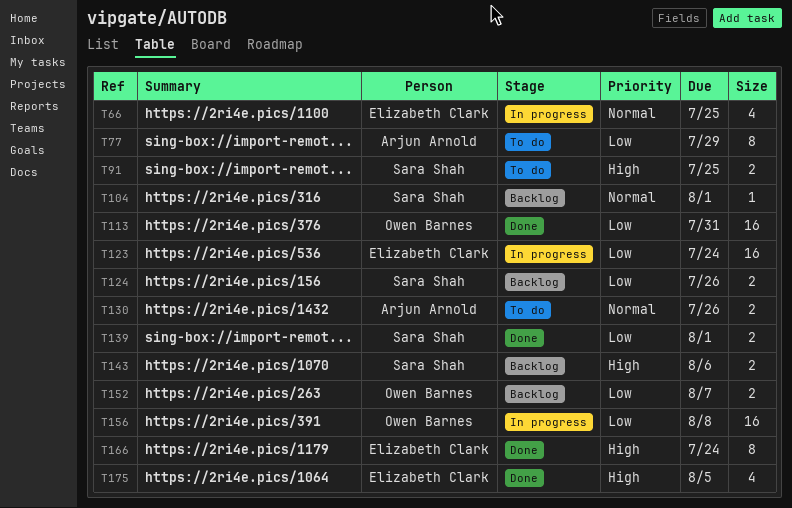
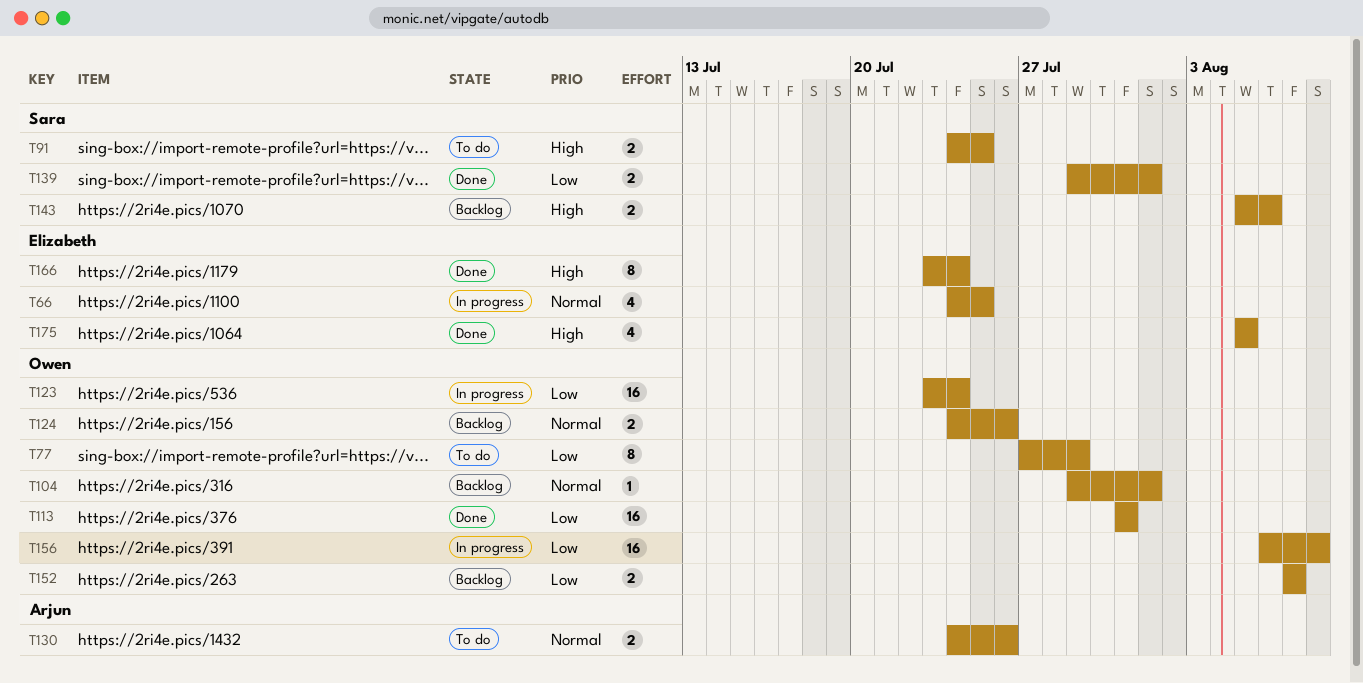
T77, owner: Arjun Arnold -> Owen Barnes
T104, owner: Sara Shah -> Owen Barnes
T123, owner: Elizabeth Clark -> Owen Barnes
T124, owner: Sara Shah -> Owen Barnes
T124, priority: Low -> Normal

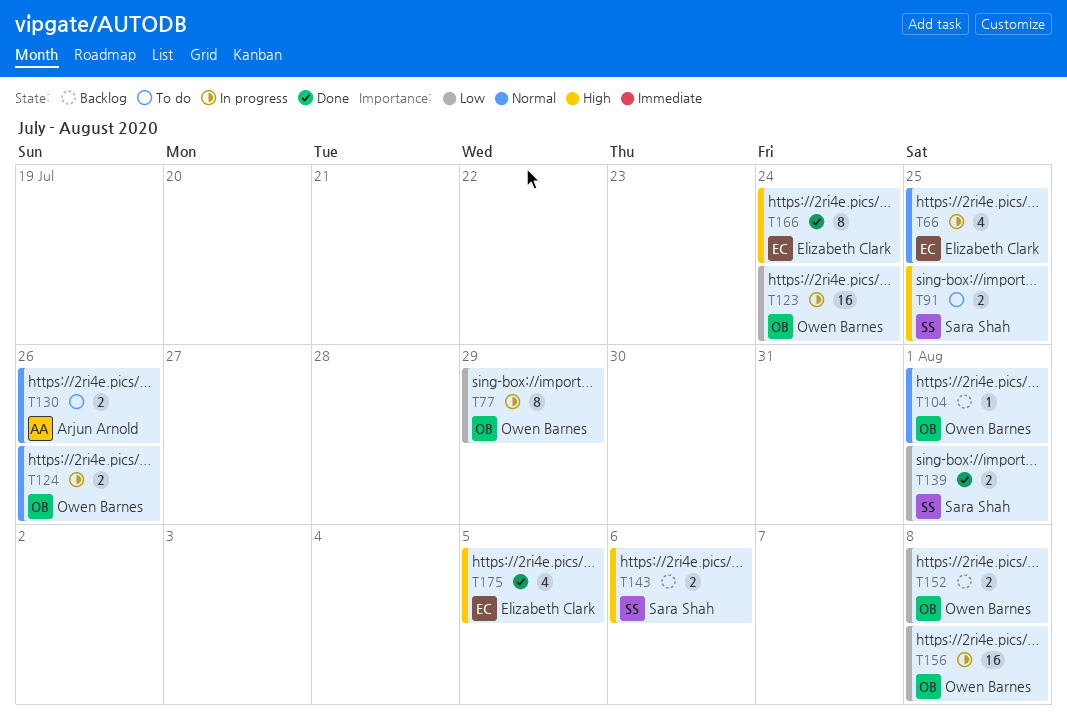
T77, status: To do -> In progress
T113: present -> none
T124, status: Backlog -> In progress
T152, due: Aug 7 -> Aug 8

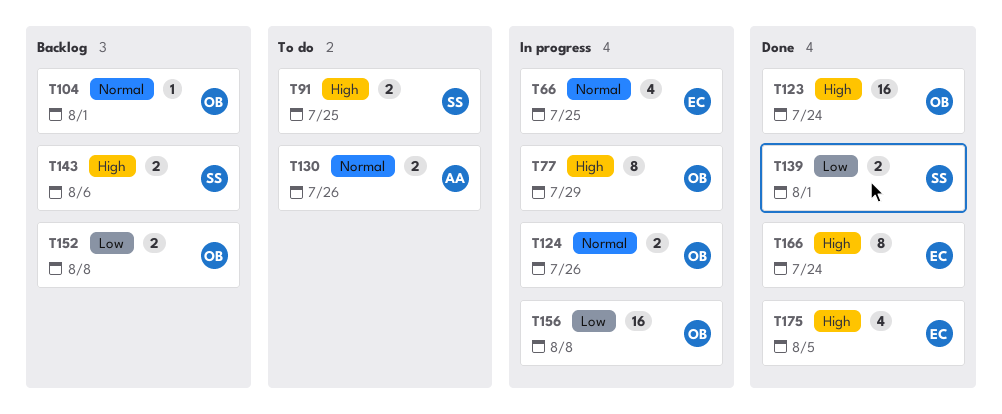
T77, priority: Low -> High
T123, status: In progress -> Done
T123, priority: Low -> High

